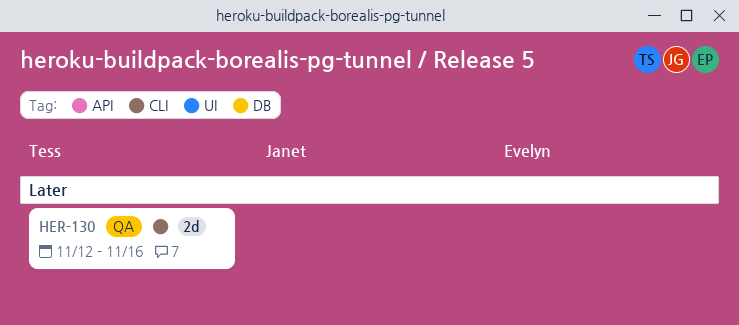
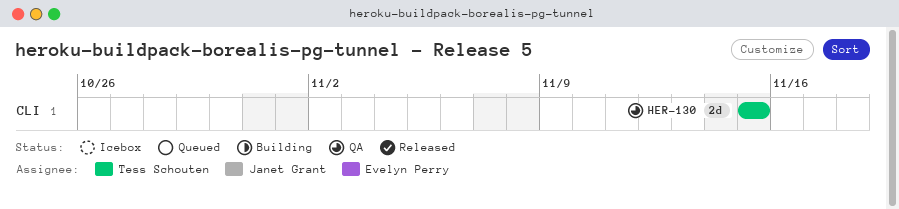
HER-130, start: Nov 12 -> Nov 15
HER-130, due: Nov 16 -> Nov 15

